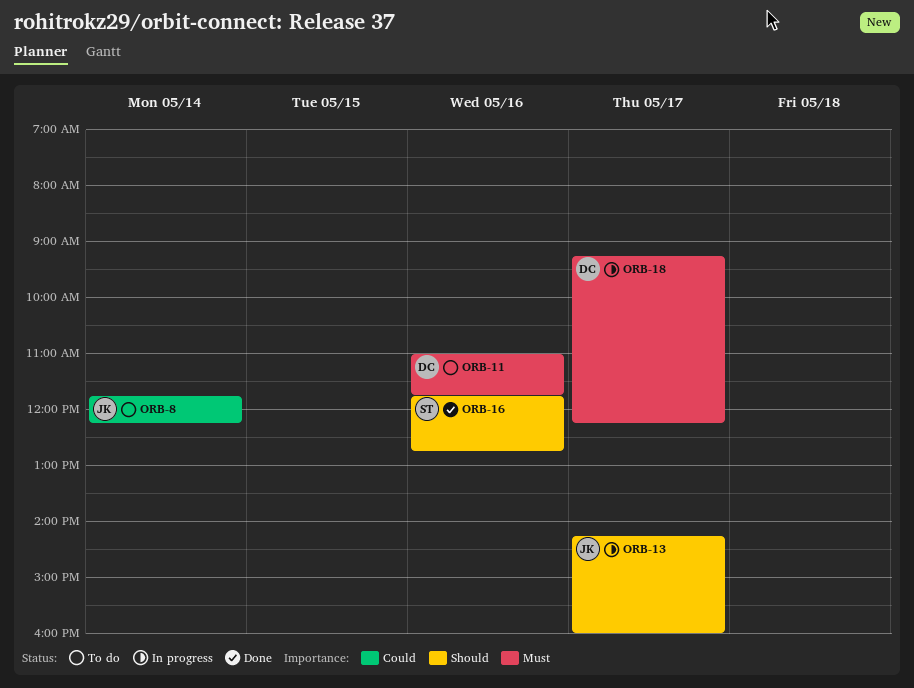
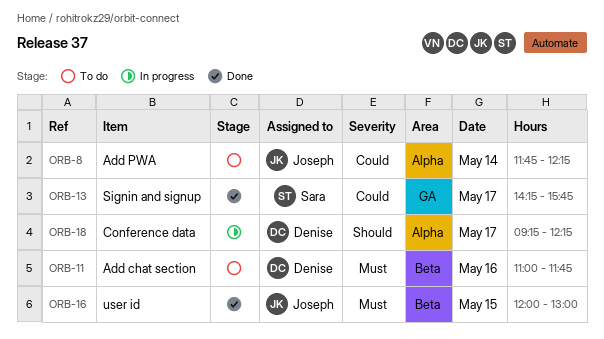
ORB-13, status: In progress -> Done
ORB-13, owner: Joseph -> Sara
ORB-13, priority: Should -> Could
ORB-13, ends: 16:00 -> 15:45
ORB-16, owner: Sara -> Joseph
ORB-16, priority: Should -> Must
ORB-16, day: May 16 -> May 15
ORB-16, begins: 11:45 -> 12:00
ORB-16, ends: 12:45 -> 13:00
ORB-18, priority: Must -> Should

